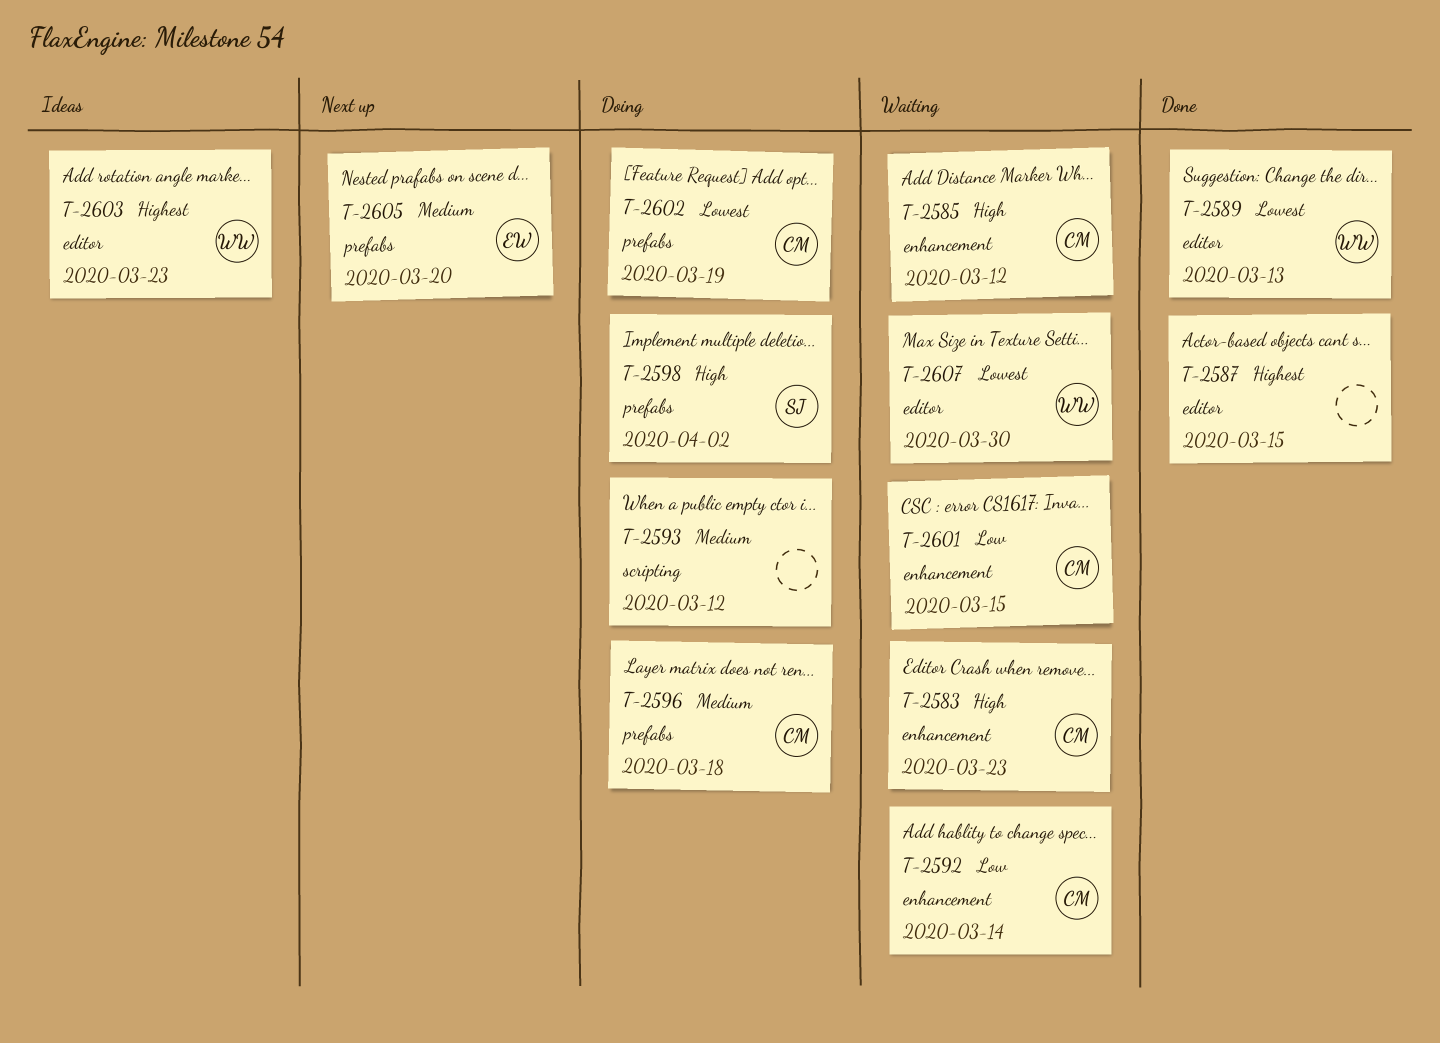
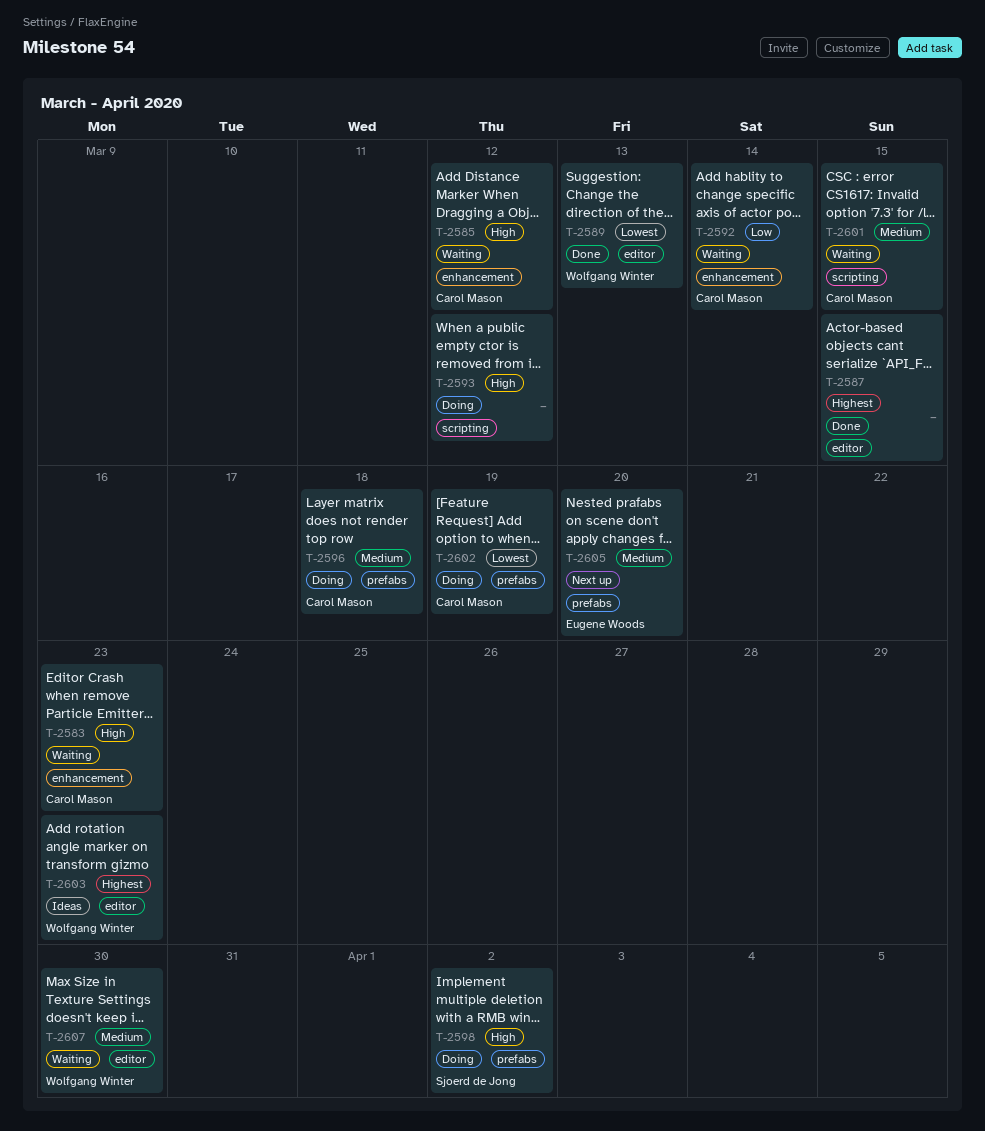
T-2593, priority: Medium -> High
T-2601, priority: Low -> Medium
T-2601, label: enhancement -> scripting
T-2607, priority: Lowest -> Medium

